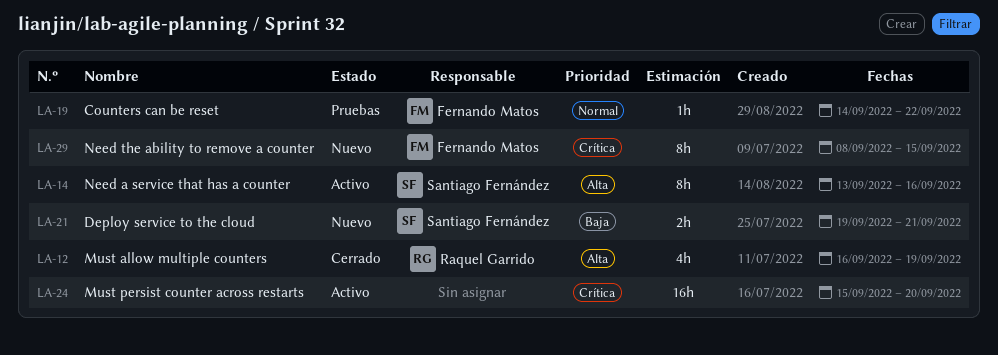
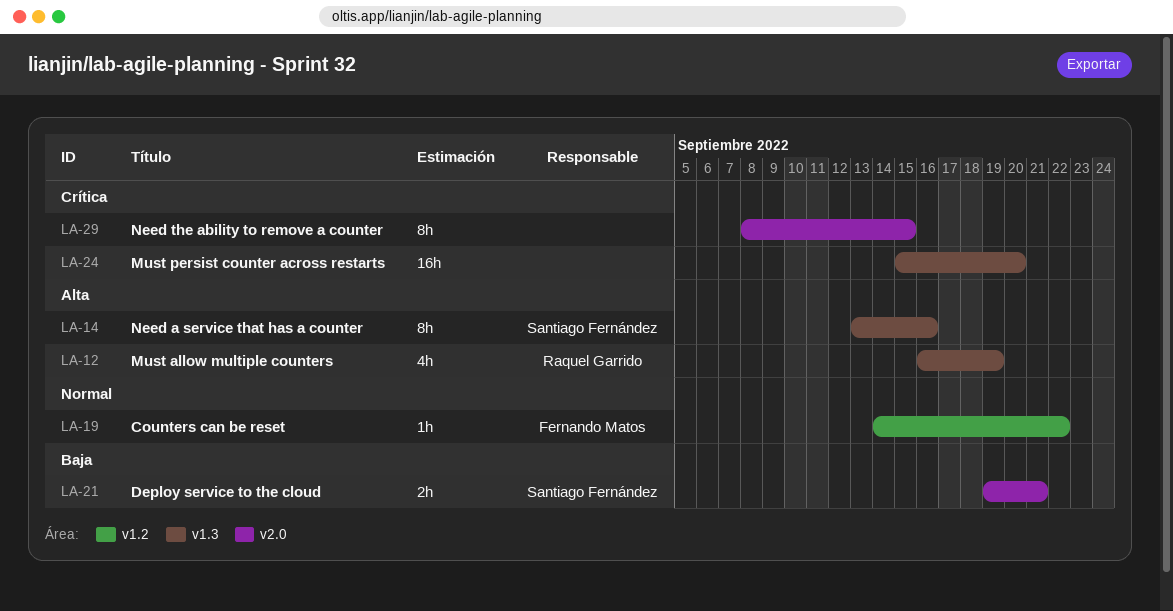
LA-29, owner: Fernando Matos -> none

